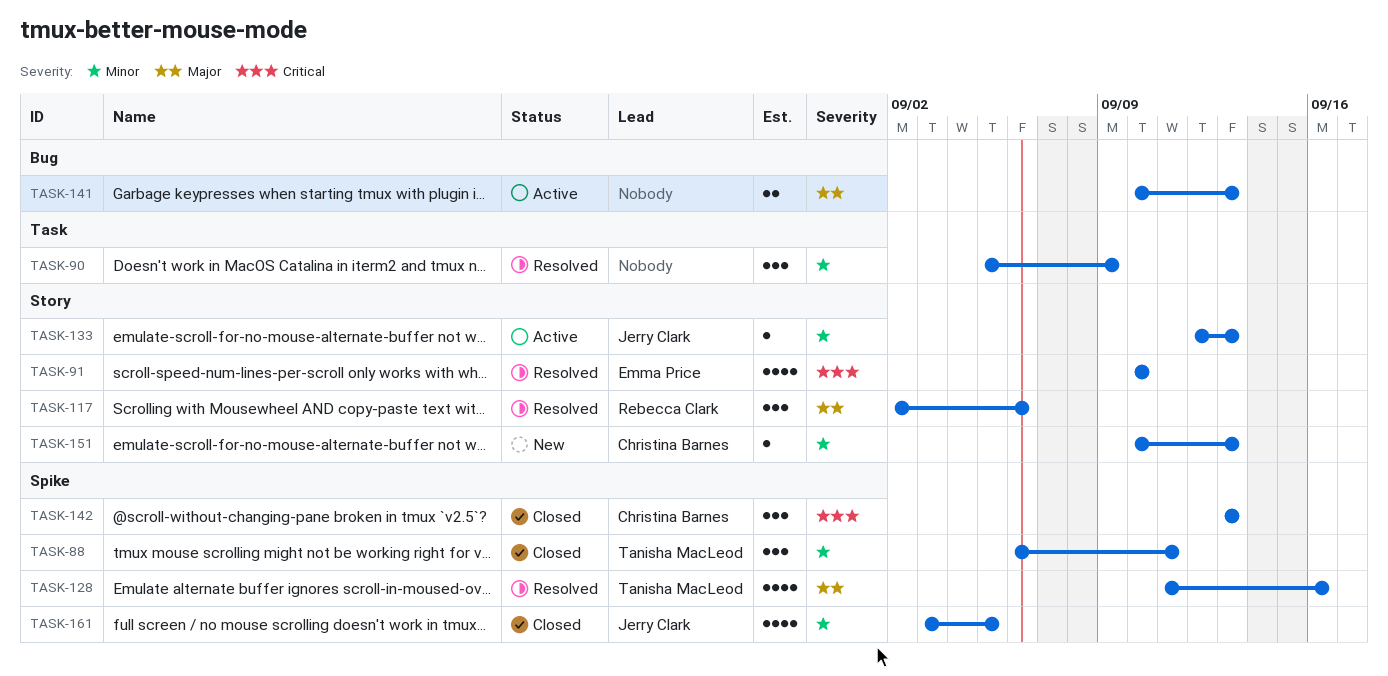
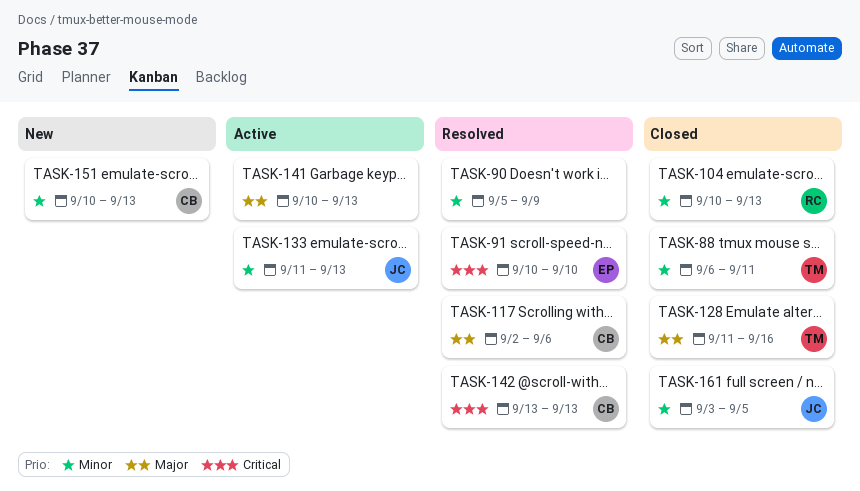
TASK-104: none -> present
TASK-117, owner: Rebecca Clark -> Christina Barnes
TASK-128, status: Resolved -> Closed
TASK-133, start: Sep 12 -> Sep 11
TASK-142, status: Closed -> Resolved

